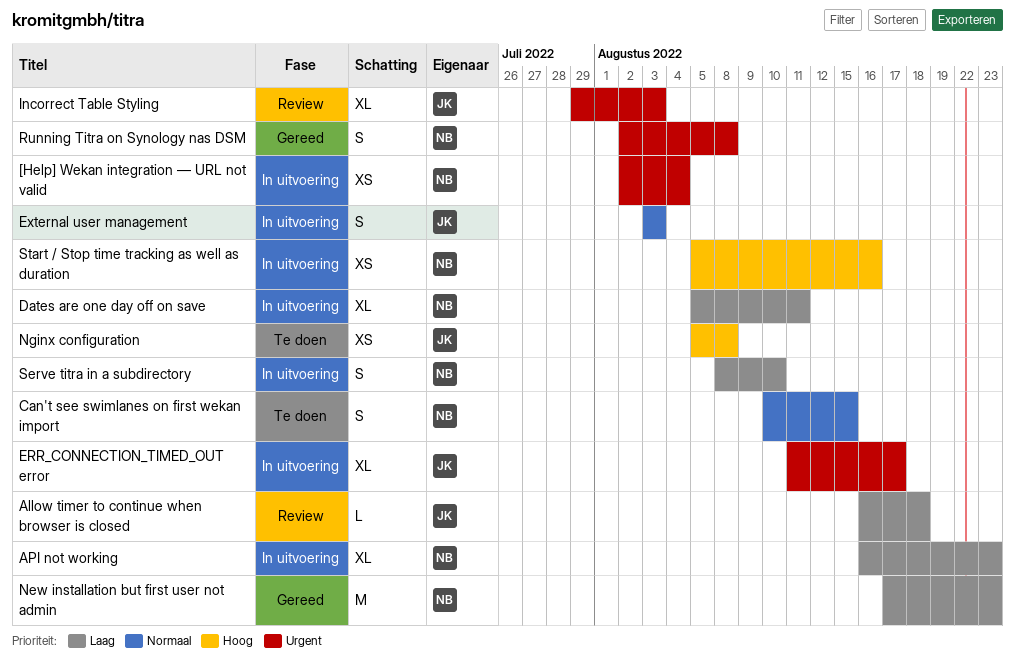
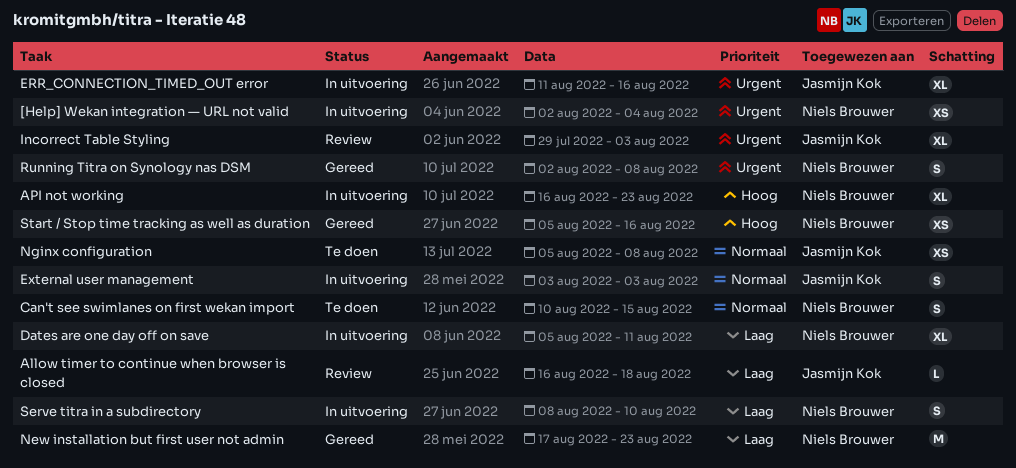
API not working, priority: Laag -> Hoog
ERR_CONNECTION_TIMED_OUT error, due: Aug 17 -> Aug 16
Nginx configuration, priority: Hoog -> Normaal
Start / Stop time tracking as well as duration, status: In uitvoering -> Gereed

